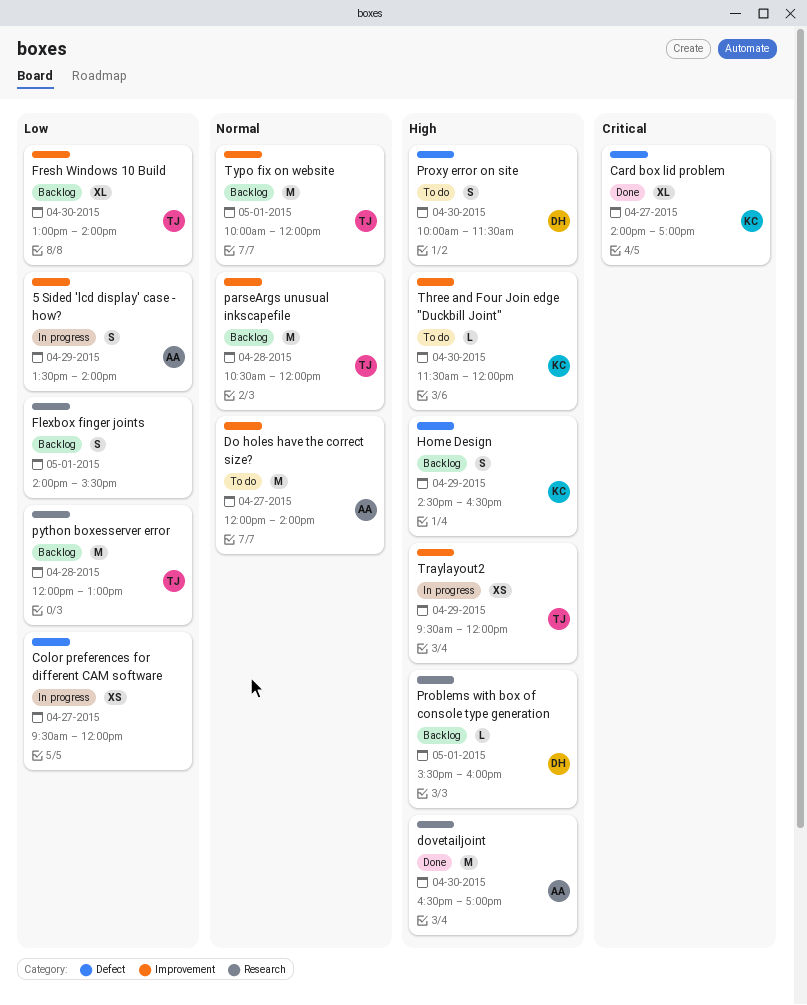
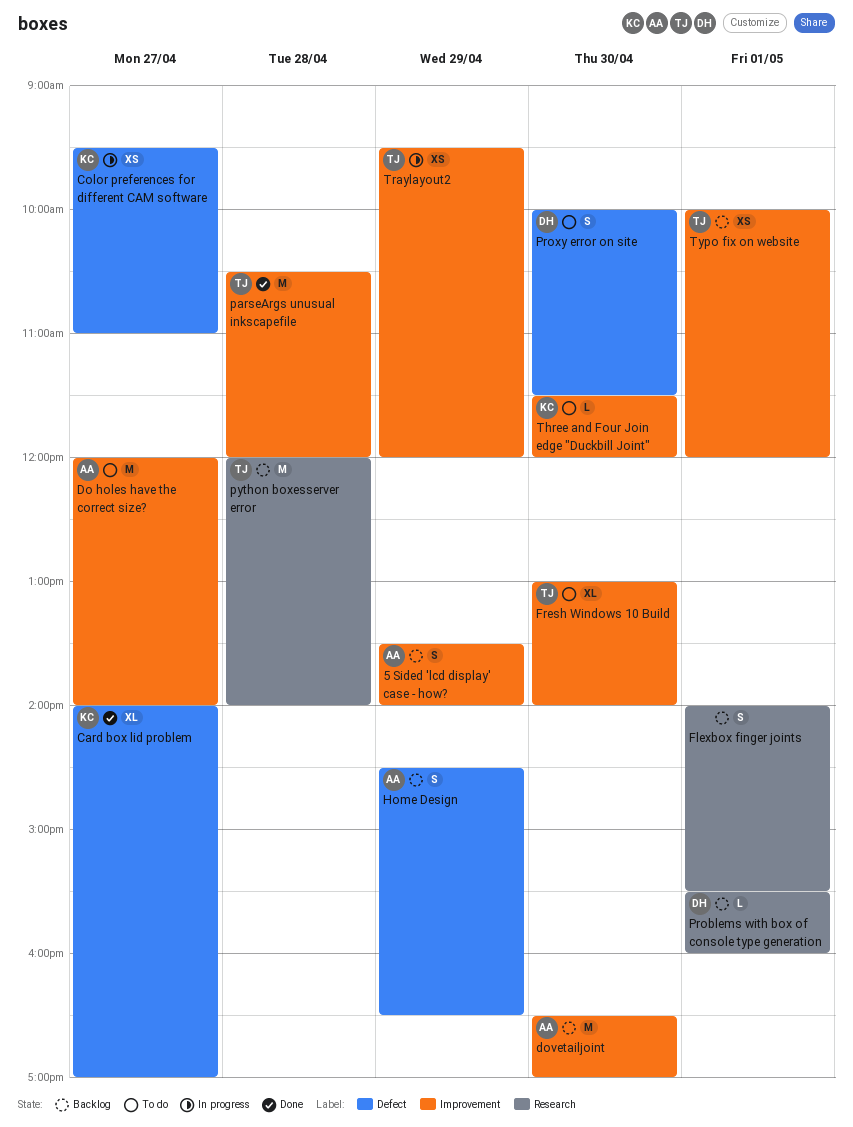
5 Sided 'lcd display' case - how?, status: In progress -> Backlog
Color preferences for different CAM software, owner: none -> KC
Color preferences for different CAM software, ends: 12:00 -> 11:00
dovetailjoint, status: Done -> Backlog
dovetailjoint, label: Research -> Improvement
Fresh Windows 10 Build, status: Backlog -> To do
Home Design, owner: KC -> AA
parseArgs unusual inkscapefile, status: Backlog -> Done
python boxesserver error, ends: 13:00 -> 14:00
Typo fix on website, estimate: M -> XS

